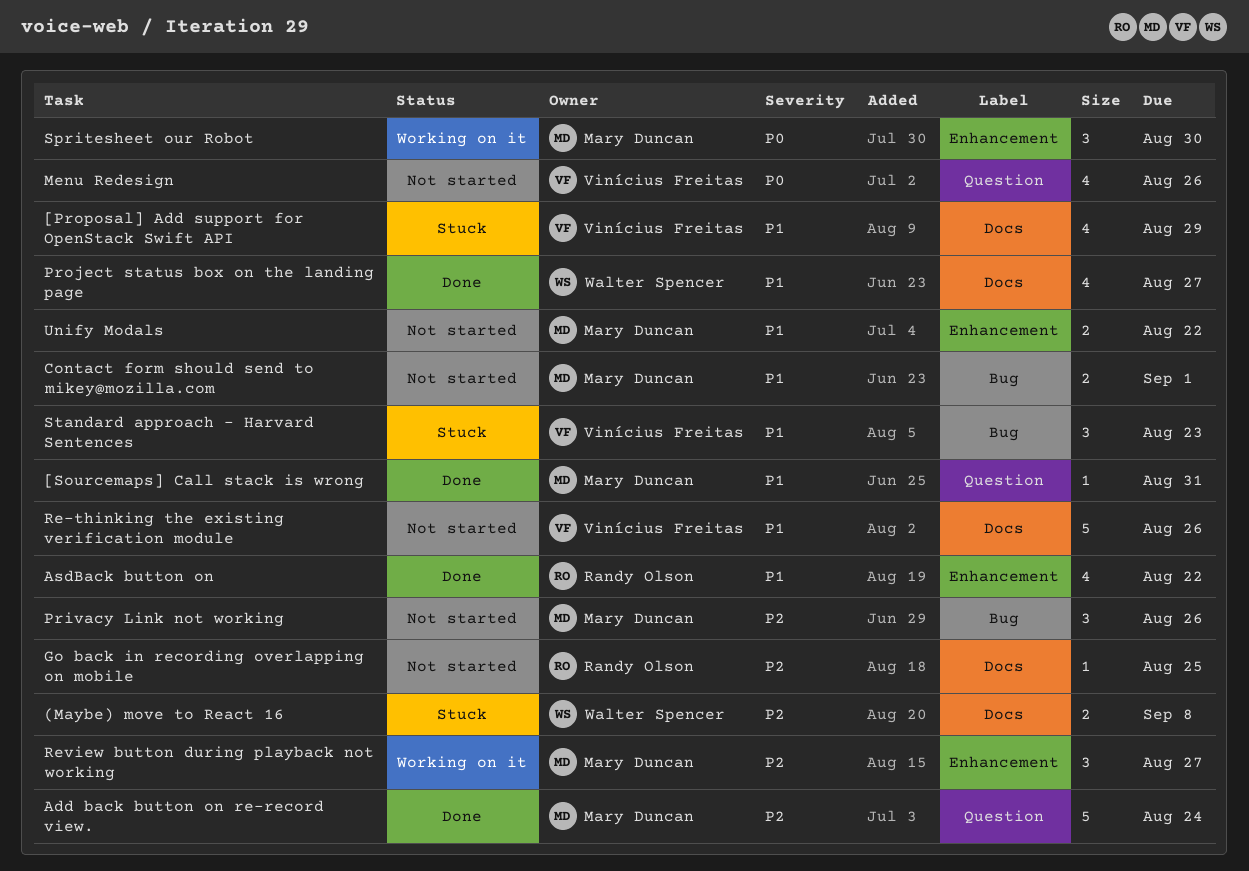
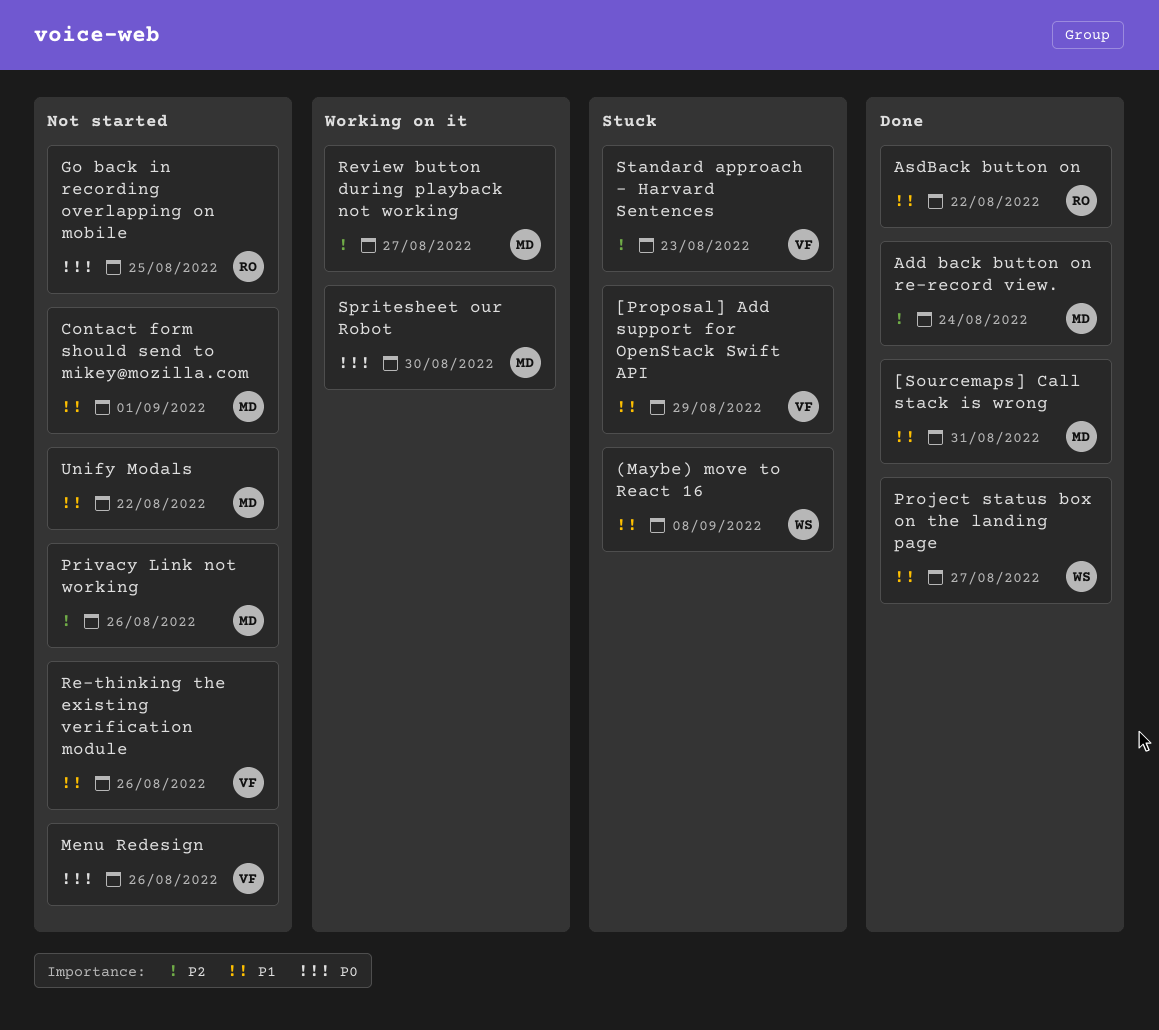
(Maybe) move to React 16, priority: P2 -> P1
Go back in recording overlapping on mobile, priority: P2 -> P0
Standard approach - Harvard Sentences, priority: P1 -> P2

